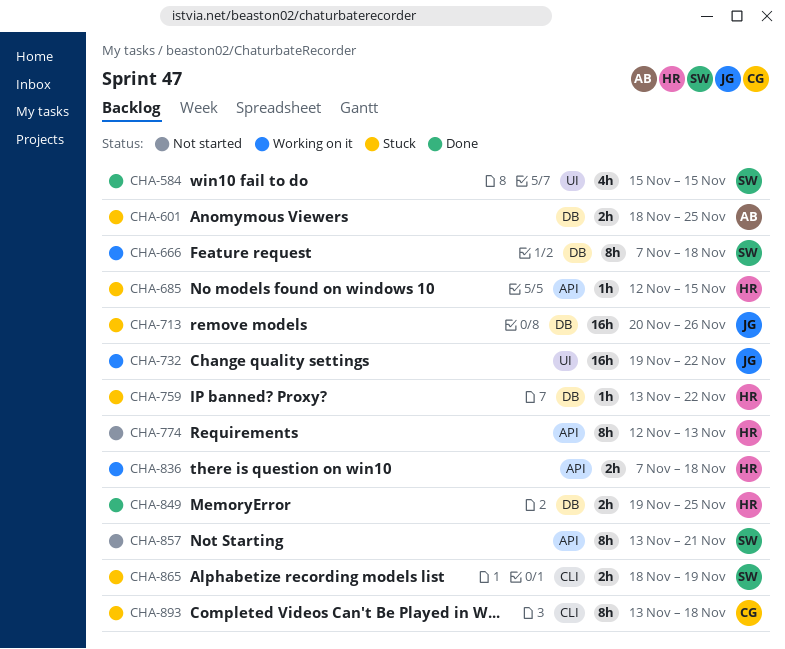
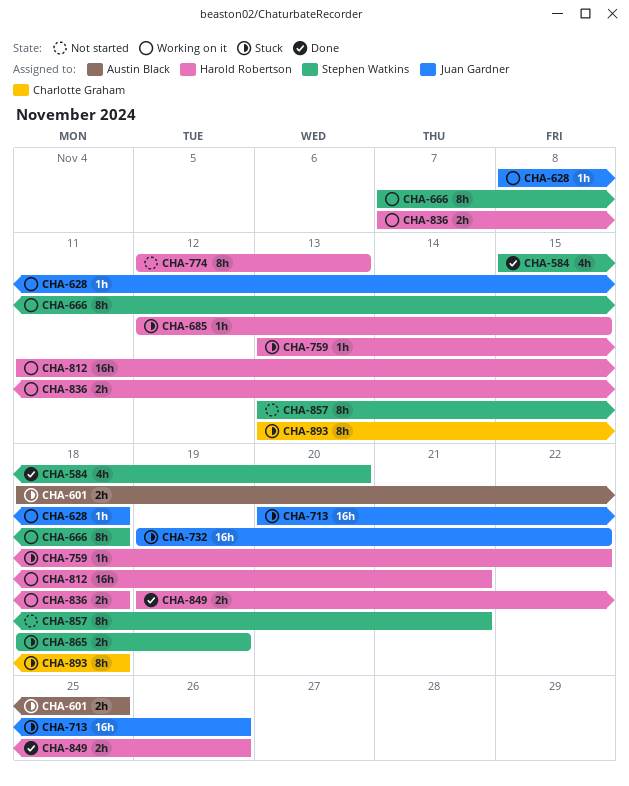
CHA-584, due: Nov 15 -> Nov 20
CHA-628: none -> present
CHA-732, status: Working on it -> Stuck
CHA-812: none -> present
CHA-849, due: Nov 25 -> Nov 26

